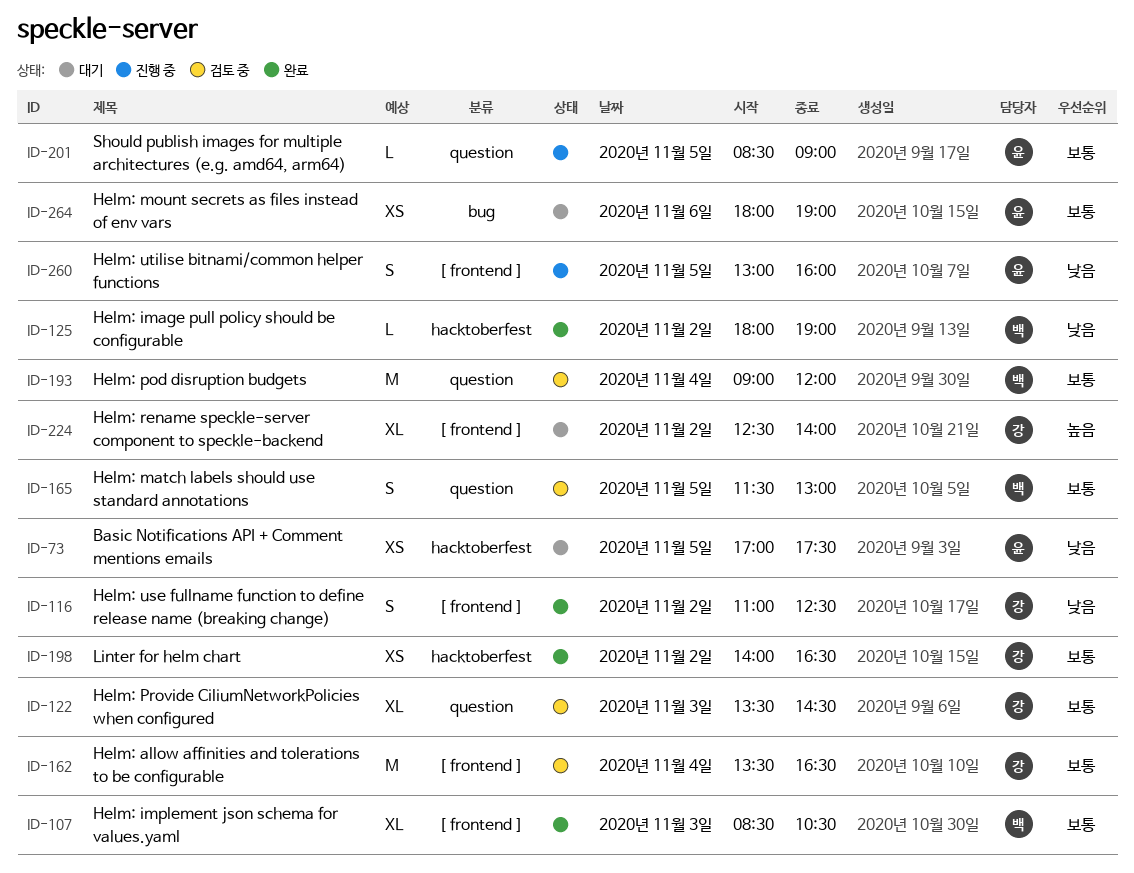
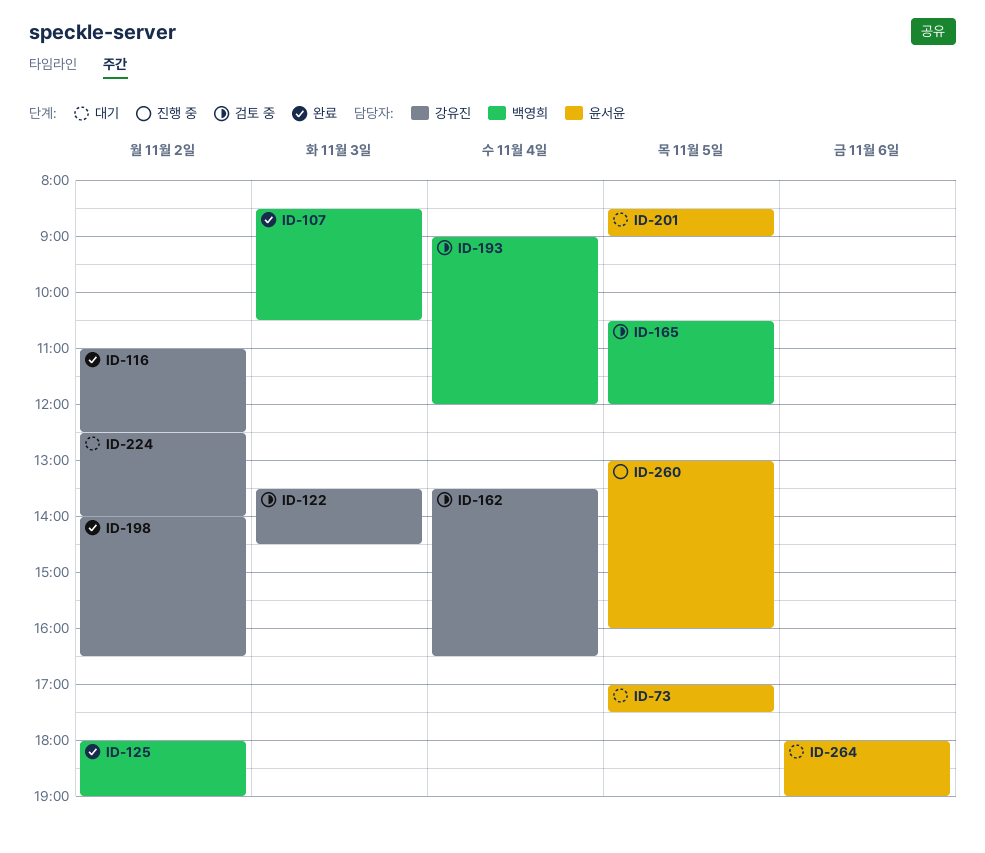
ID-165, begins: 11:30 -> 10:30
ID-165, ends: 13:00 -> 12:00
ID-201, status: 진행 중 -> 대기

